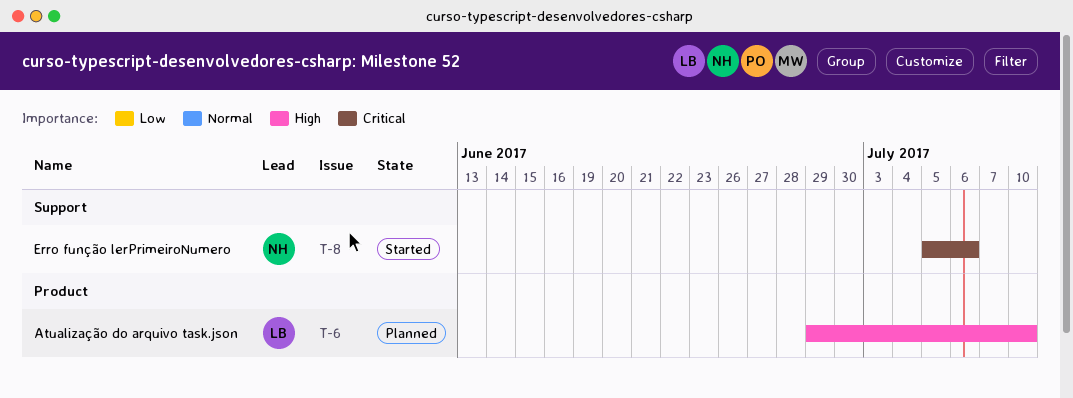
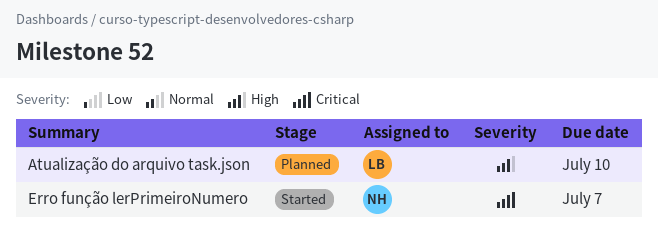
Erro função lerPrimeiroNumero, due: Jul 6 -> Jul 7

